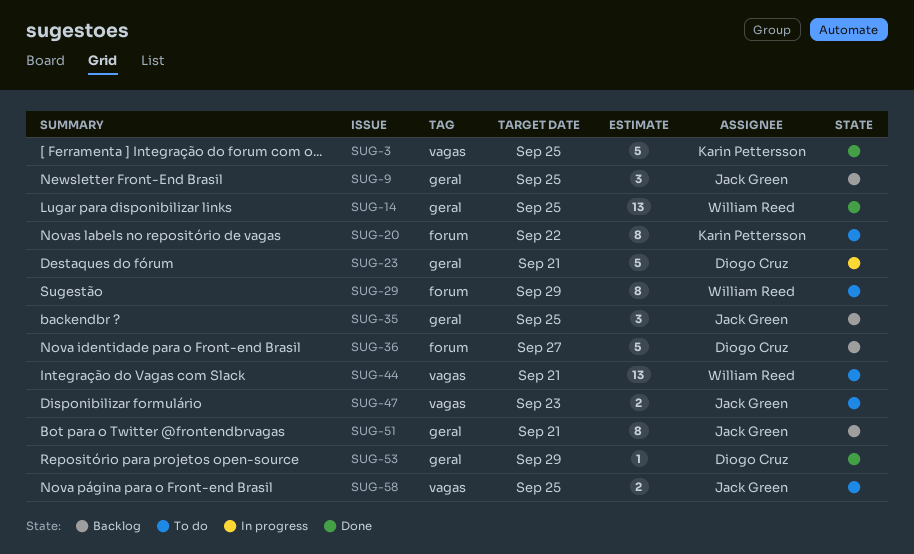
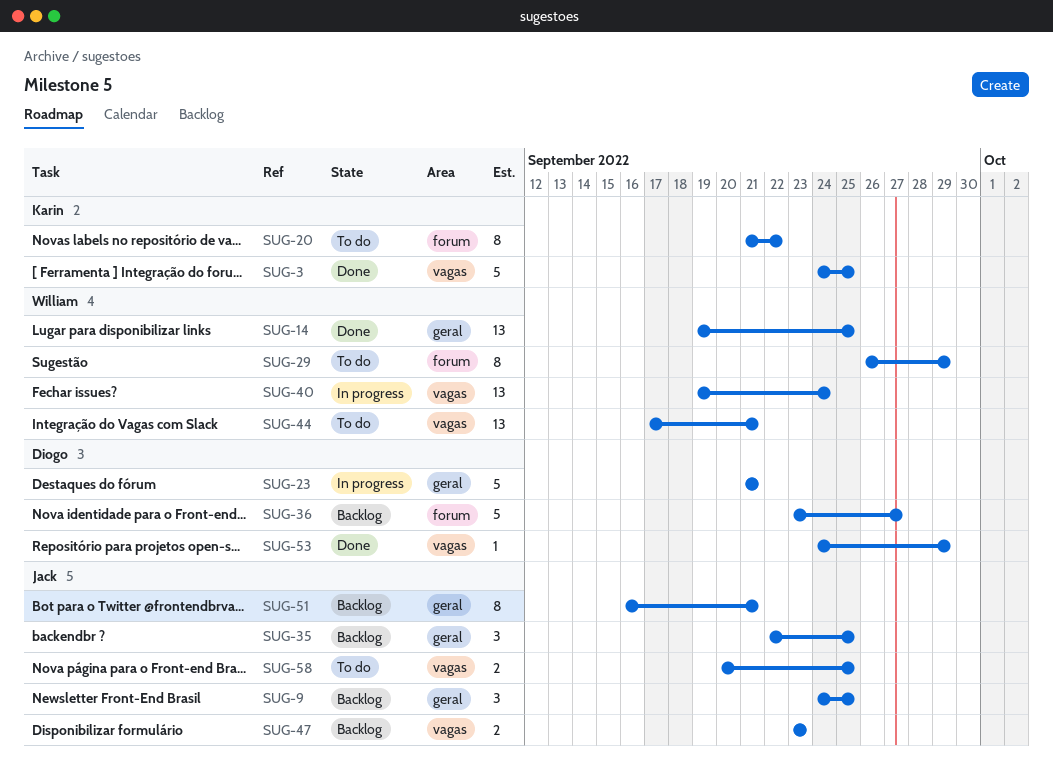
SUG-40: none -> present
SUG-47, status: To do -> Backlog
SUG-53, label: geral -> vagas

